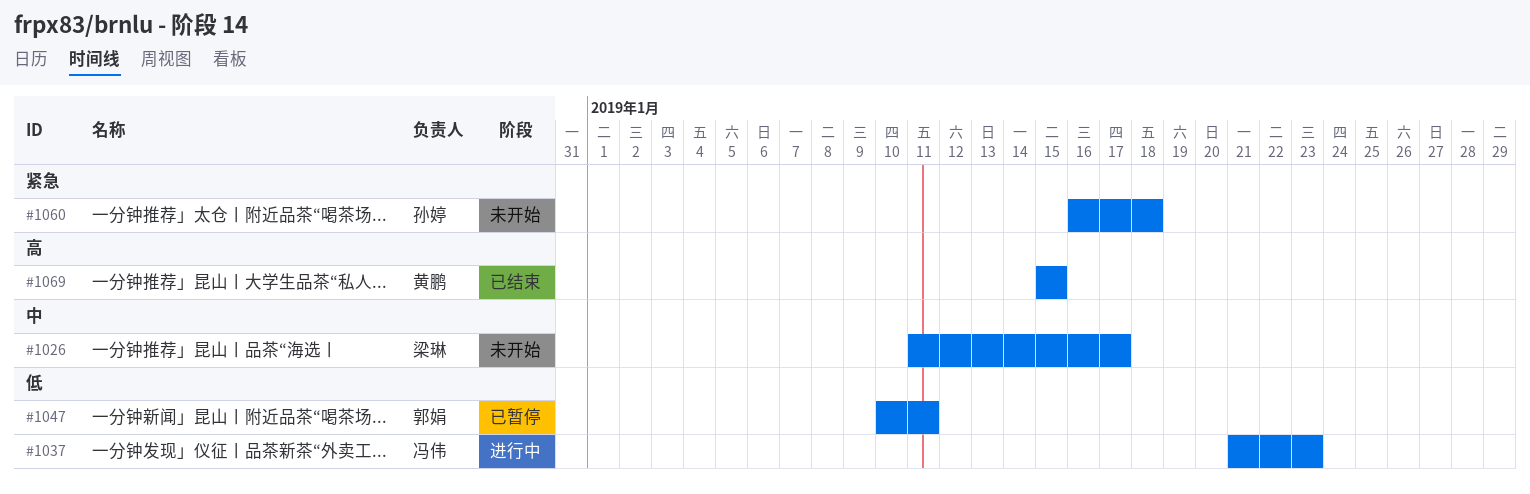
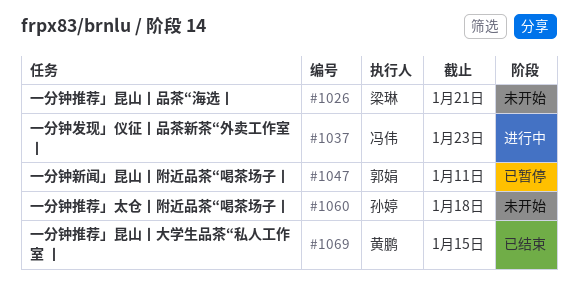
#1026, due: Jan 17 -> Jan 21

